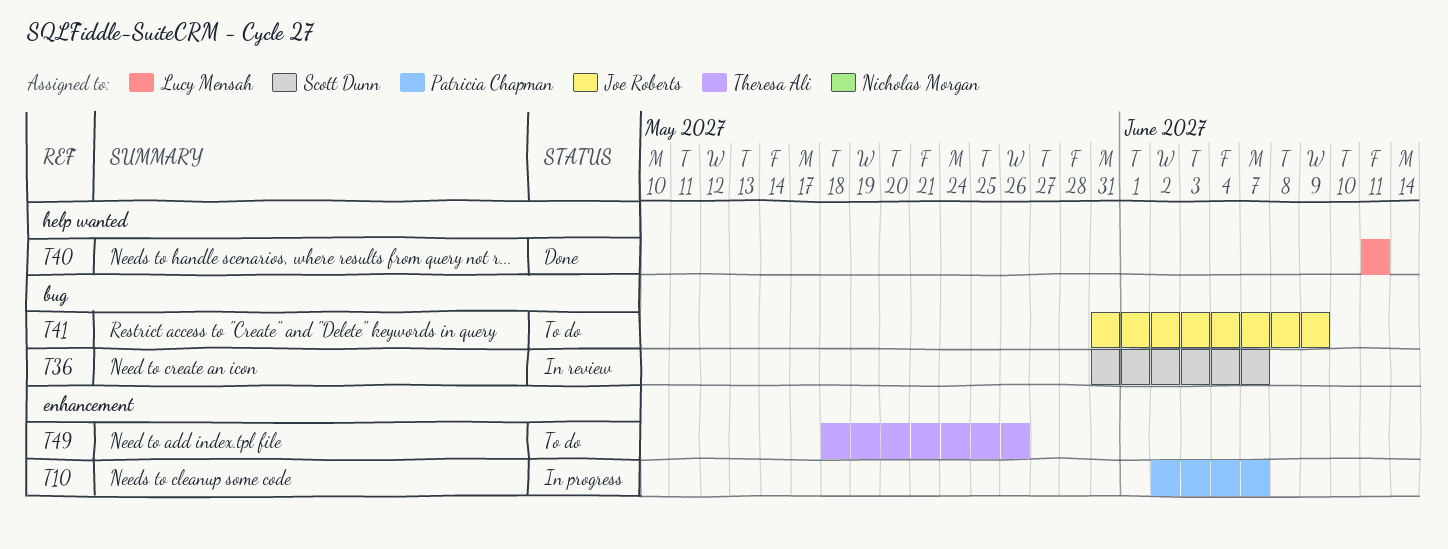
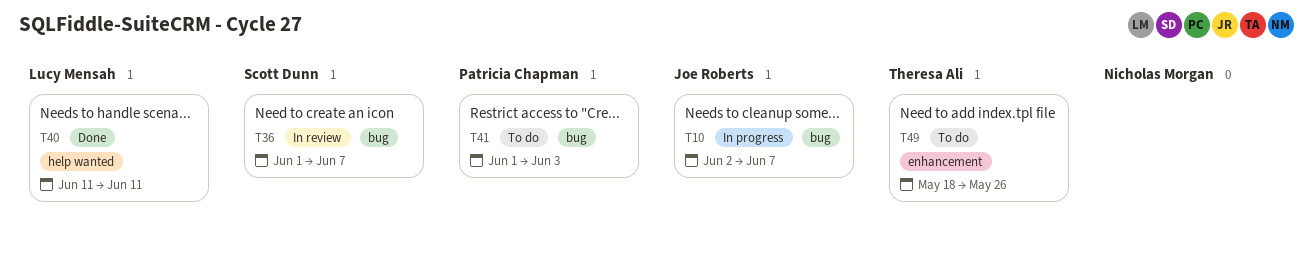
T10, owner: Patricia Chapman -> Joe Roberts
T10, label: enhancement -> bug
T36, start: May 31 -> Jun 1
T41, owner: Joe Roberts -> Patricia Chapman
T41, start: May 31 -> Jun 1
T41, due: Jun 9 -> Jun 3

